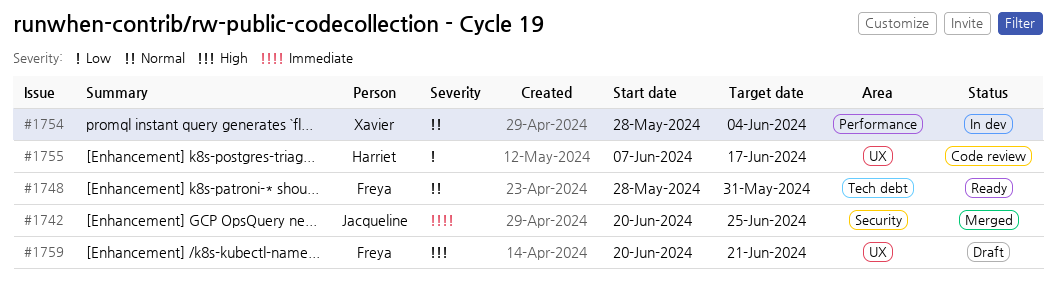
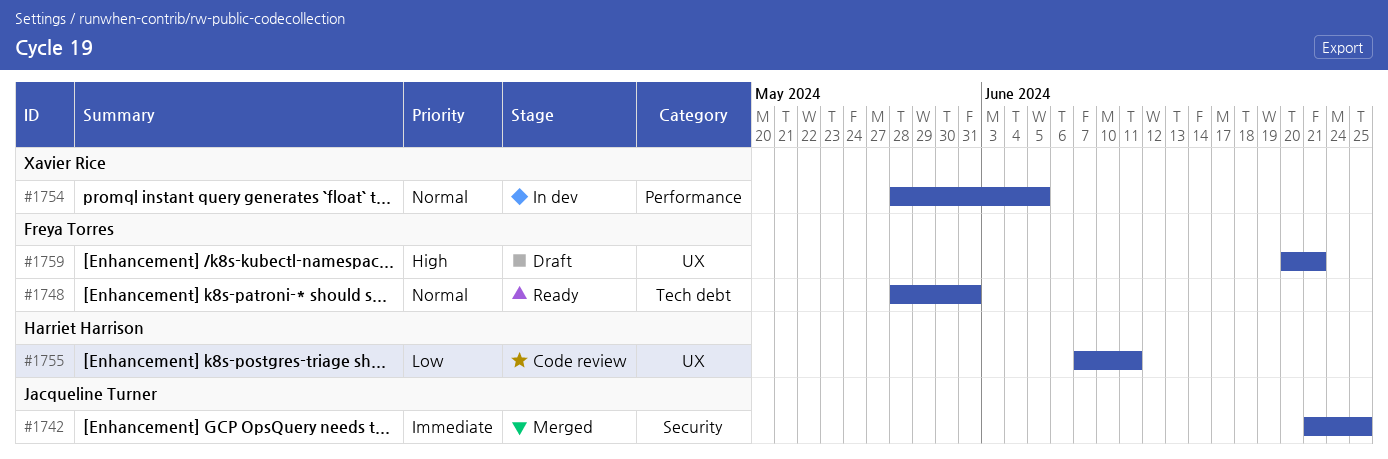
#1742, start: Jun 20 -> Jun 21
#1754, due: Jun 4 -> Jun 5
#1755, due: Jun 17 -> Jun 11

